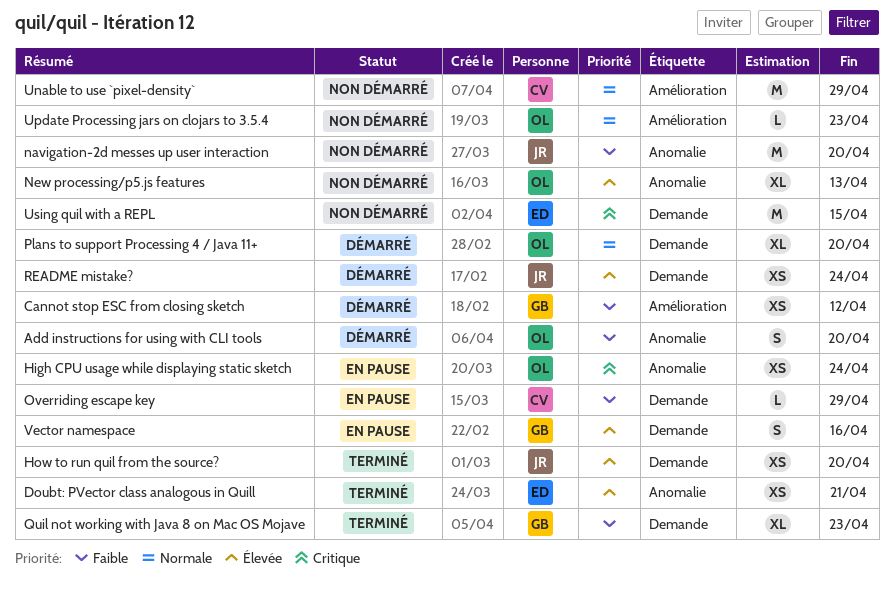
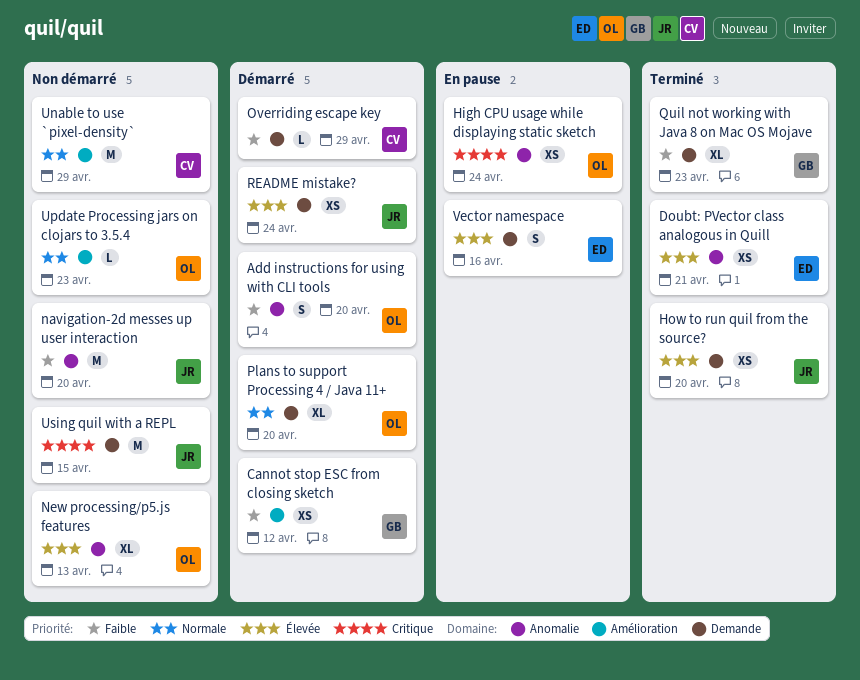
Overriding escape key, status: En pause -> Démarré
Using quil with a REPL, owner: ED -> JR
Vector namespace, owner: GB -> ED

